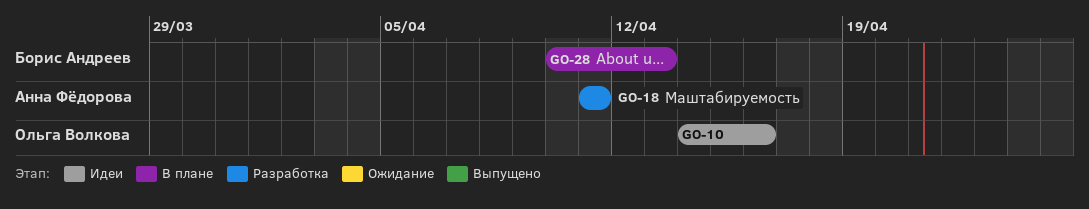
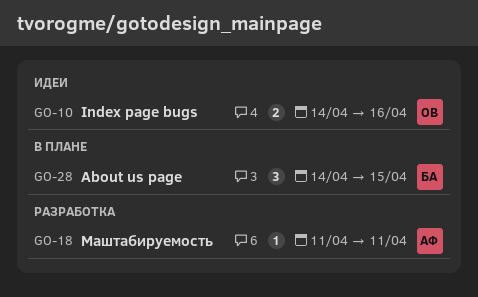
GO-28, start: Apr 10 -> Apr 14
GO-28, due: Apr 13 -> Apr 15

